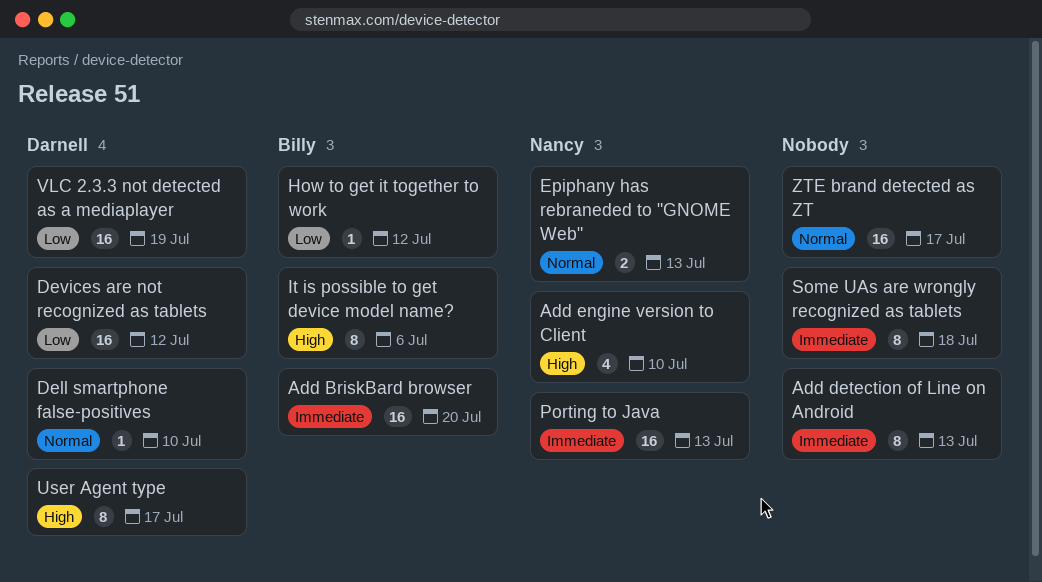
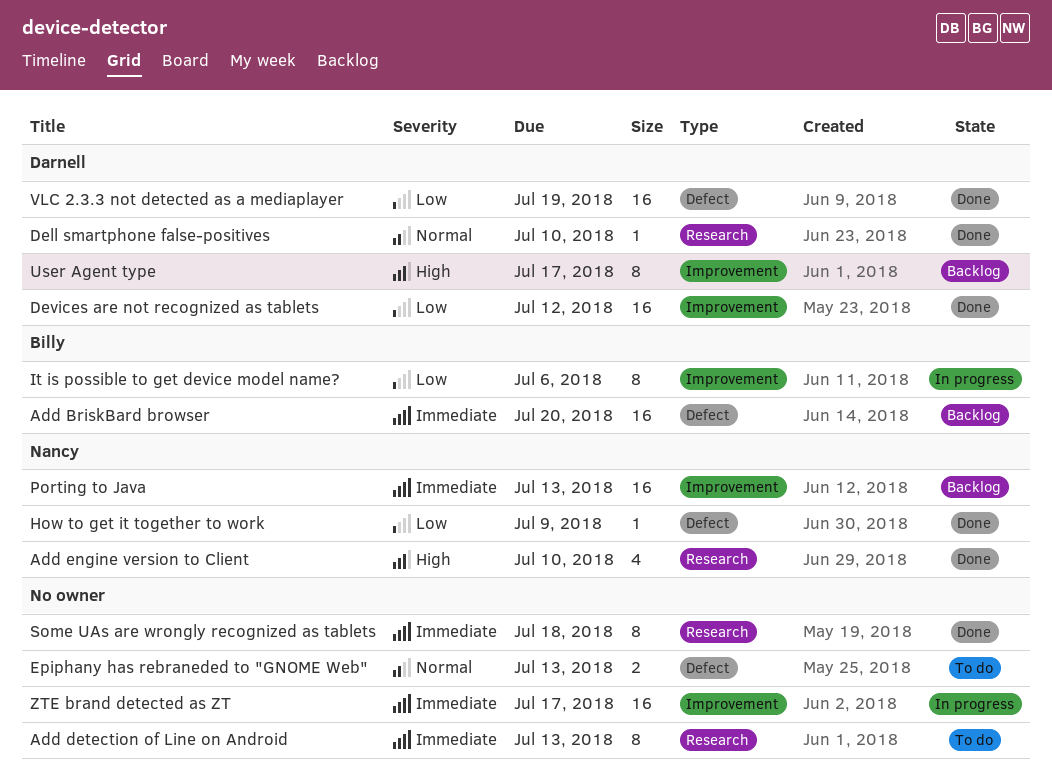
Epiphany has rebraneded to "GNOME Web", owner: Nancy -> none
How to get it together to work, owner: Billy -> Nancy
How to get it together to work, due: Jul 12 -> Jul 9
It is possible to get device model name?, priority: High -> Low
ZTE brand detected as ZT, priority: Normal -> Immediate

